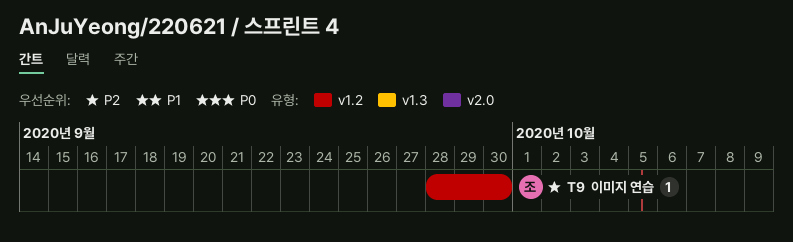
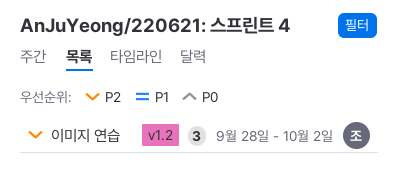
이미지 연습, estimate: 1 -> 3
이미지 연습, due: Sep 30 -> Oct 2

